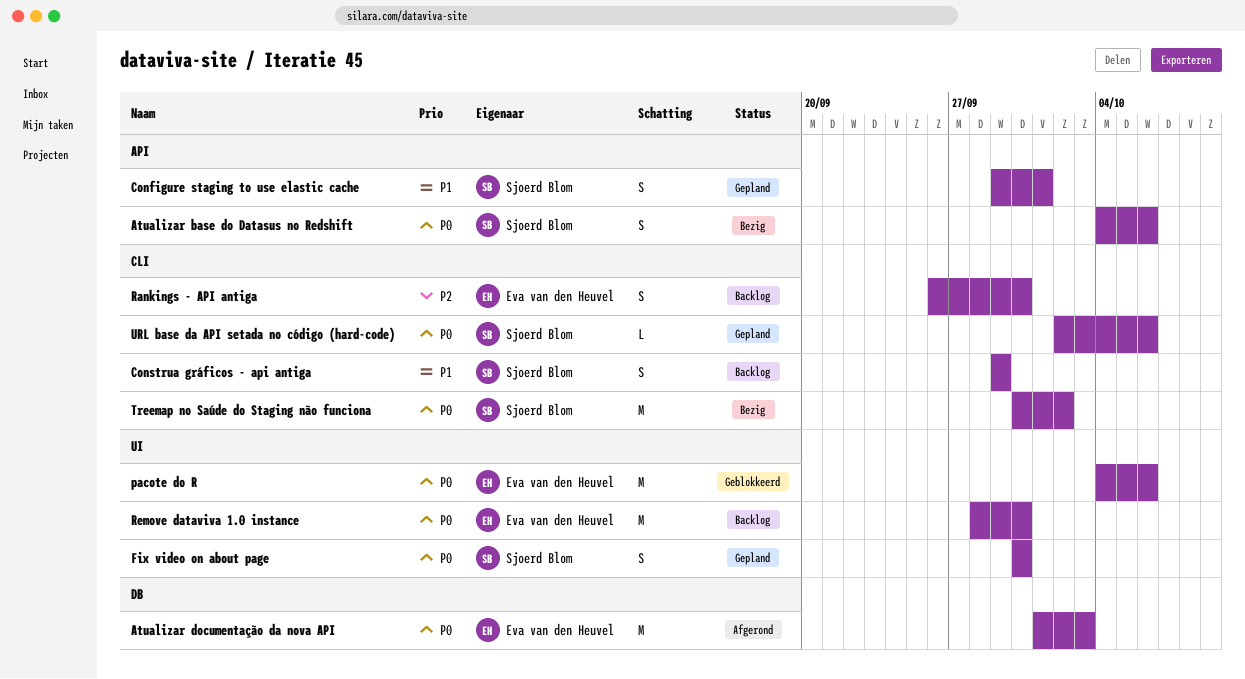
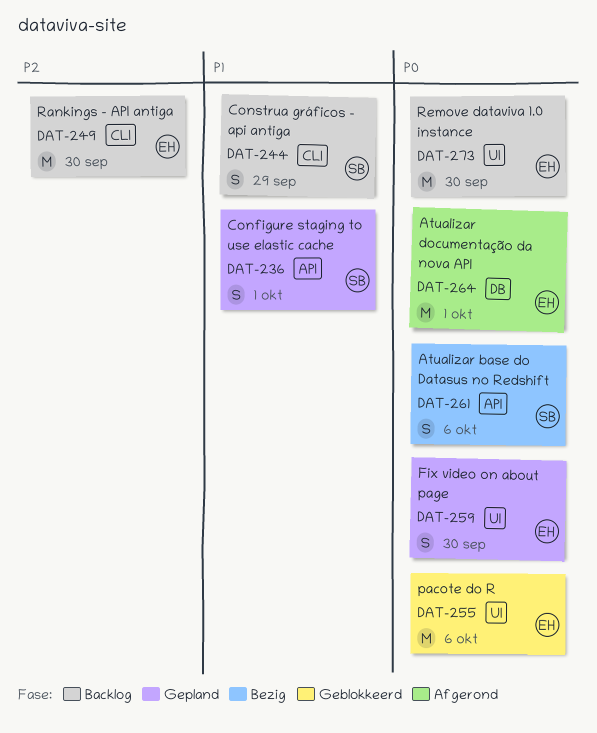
Atualizar documentação da nova API, due: Oct 3 -> Oct 1
Fix video on about page, owner: Sjoerd Blom -> Eva van den Heuvel
Rankings - API antiga, estimate: S -> M
Treemap no Saúde do Staging não funciona: present -> none
URL base da API setada no código (hard-code): present -> none

